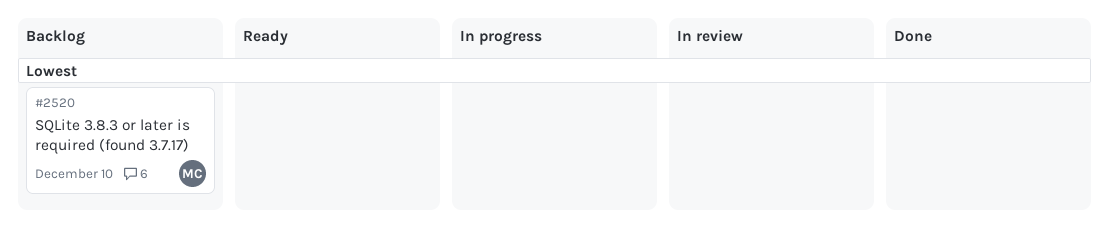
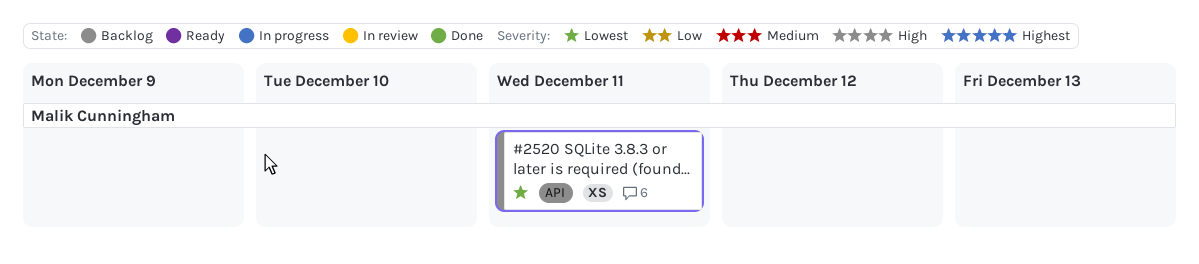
#2520, due: Dec 10 -> Dec 11

